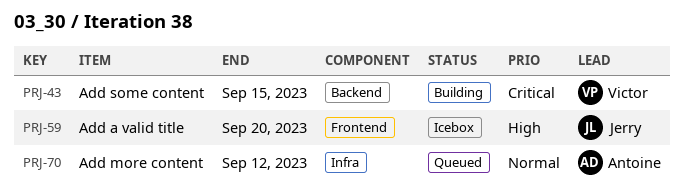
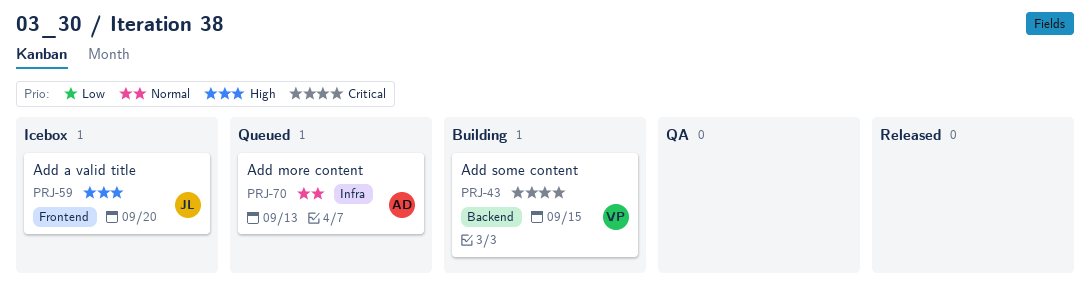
PRJ-70, due: Sep 12 -> Sep 13

